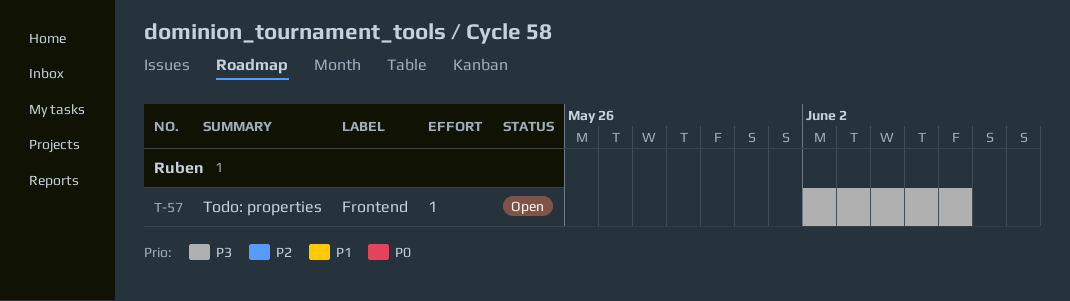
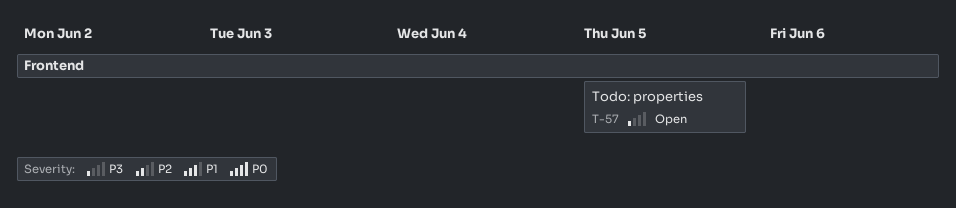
T-57, due: Jun 6 -> Jun 5

